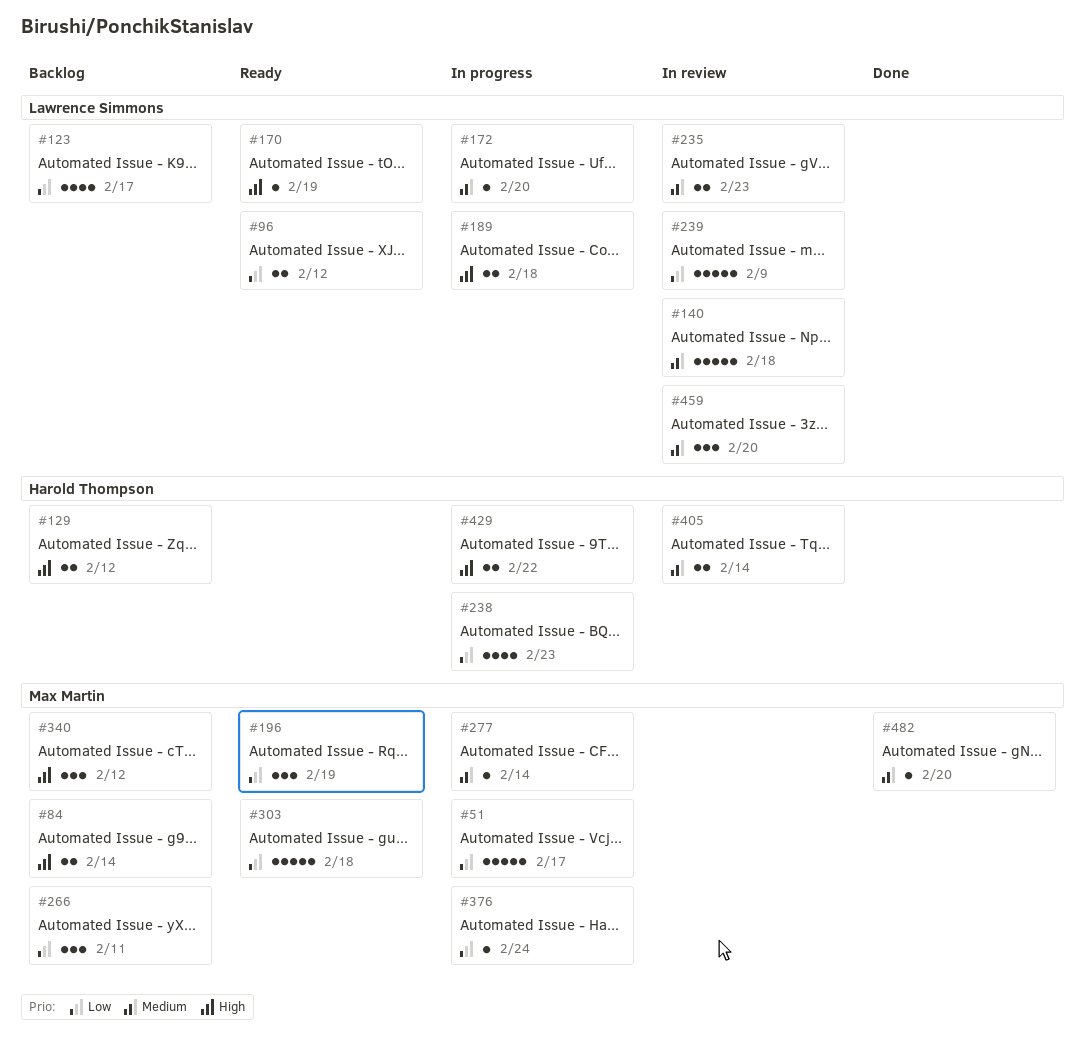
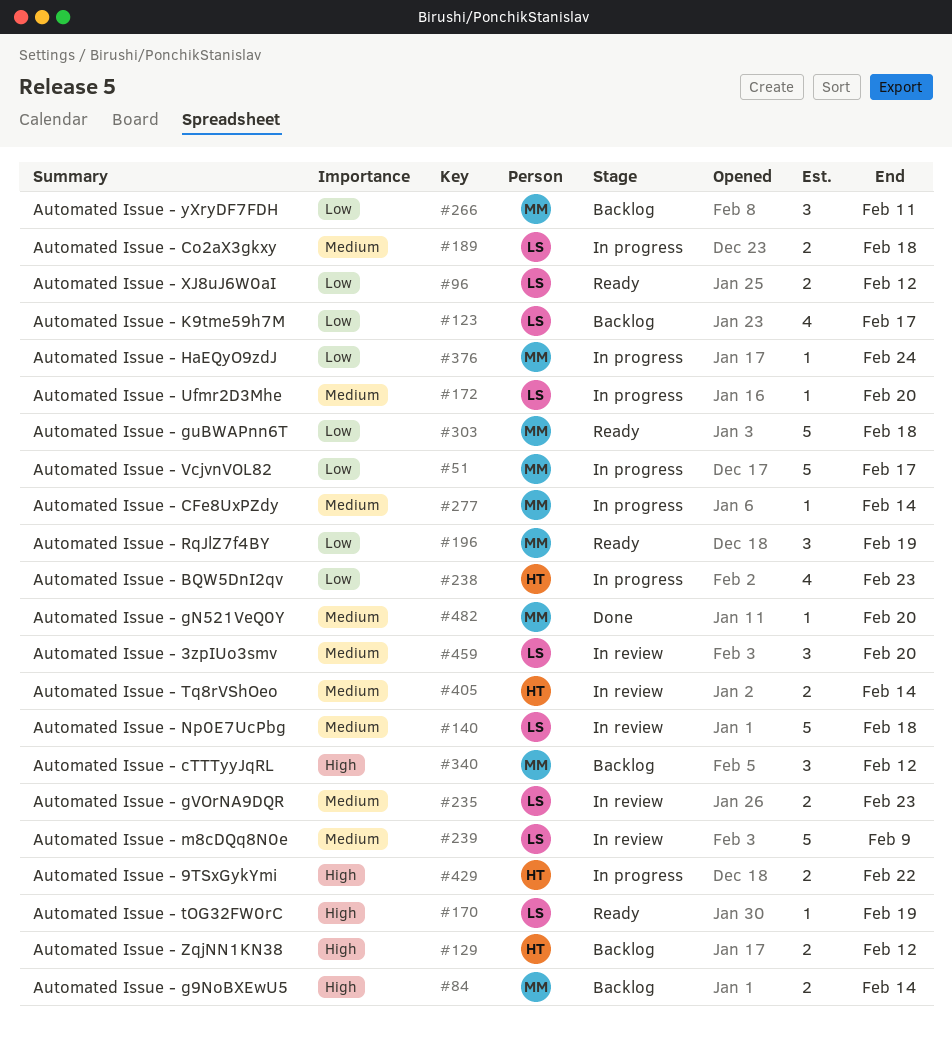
#189, priority: High -> Medium
#239, priority: Low -> Medium

